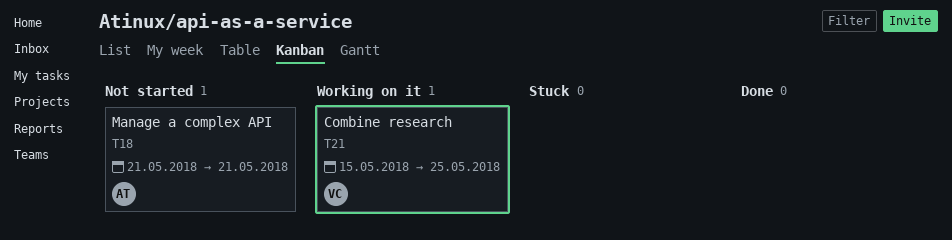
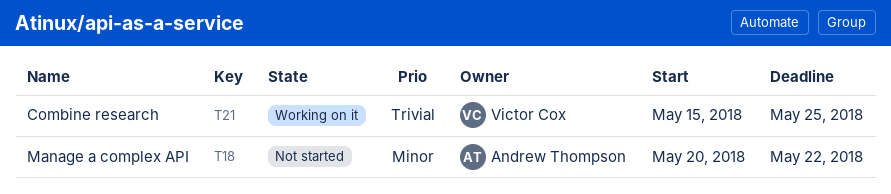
T18, start: May 21 -> May 20
T18, due: May 21 -> May 22

